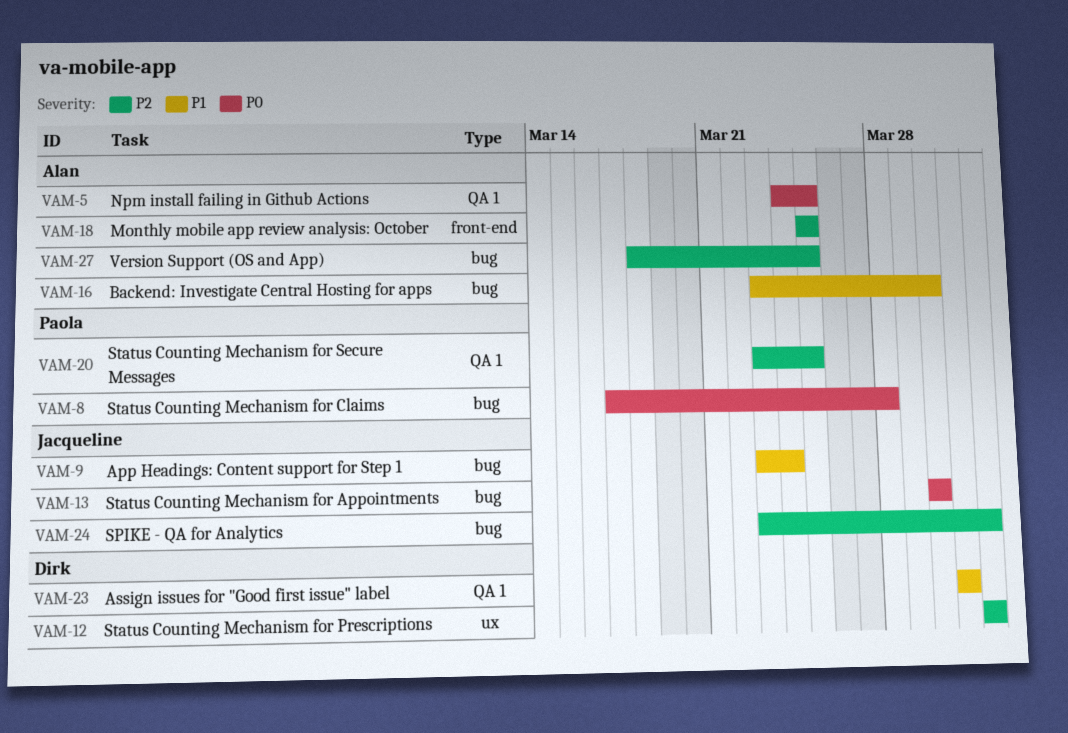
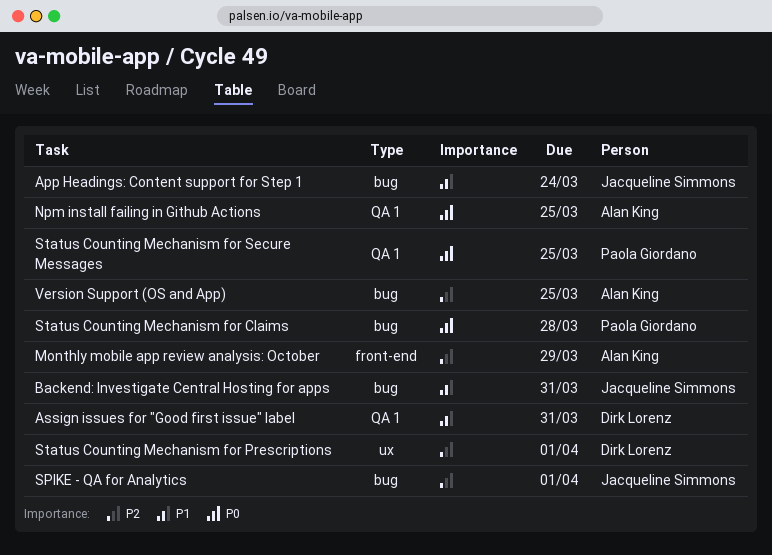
Backend: Investigate Central Hosting for apps, owner: Alan King -> Jacqueline Simmons
Backend: Investigate Central Hosting for apps, due: Mar 30 -> Mar 31
Monthly mobile app review analysis: October, due: Mar 25 -> Mar 29
Status Counting Mechanism for Appointments: present -> none
Status Counting Mechanism for Secure Messages, priority: P2 -> P0

